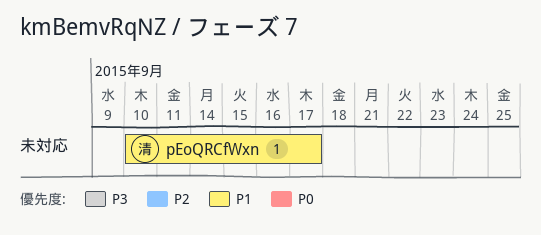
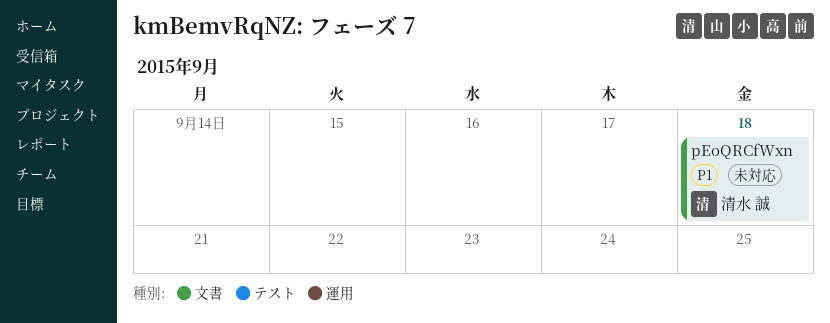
pEoQRCfWxn, due: Sep 17 -> Sep 18

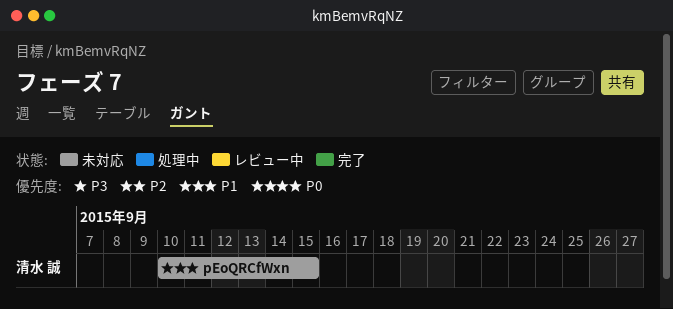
pEoQRCfWxn, due: Sep 18 -> Sep 15

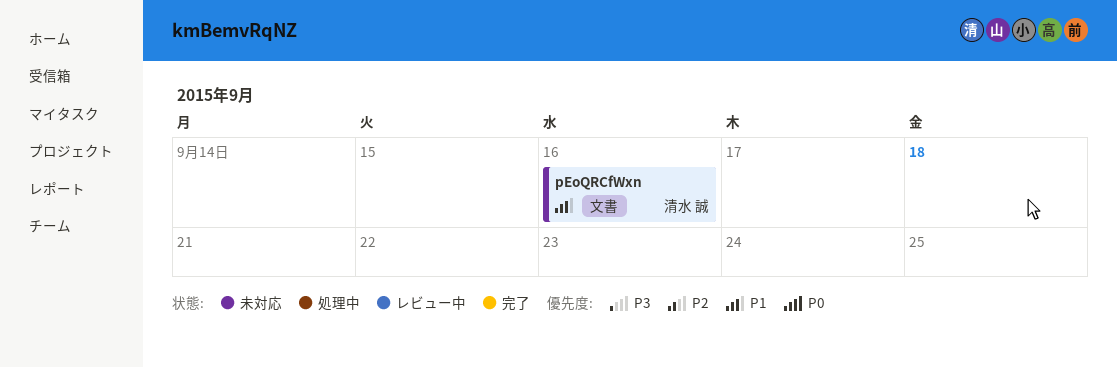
pEoQRCfWxn, due: Sep 15 -> Sep 16

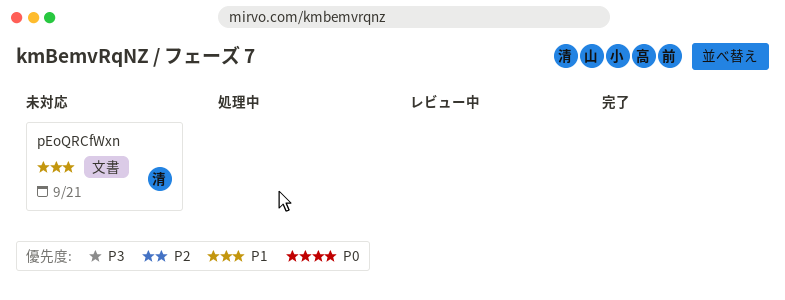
pEoQRCfWxn, due: Sep 16 -> Sep 21

